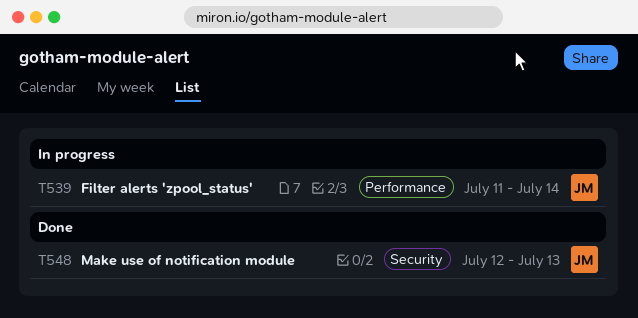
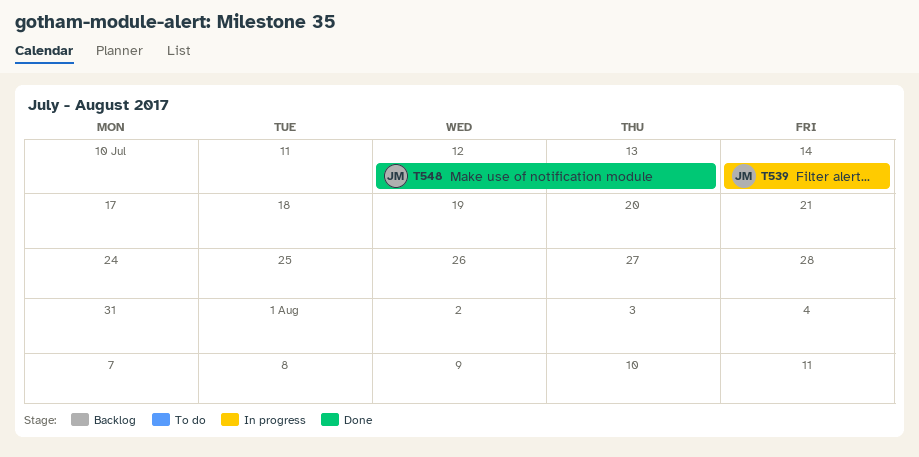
T539, start: Jul 11 -> Jul 14

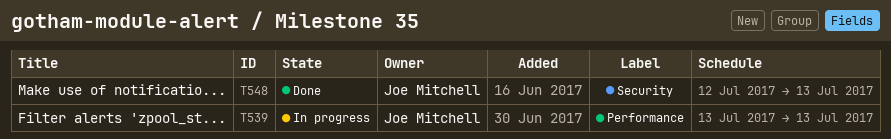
T539, start: Jul 14 -> Jul 13
T539, due: Jul 14 -> Jul 13

